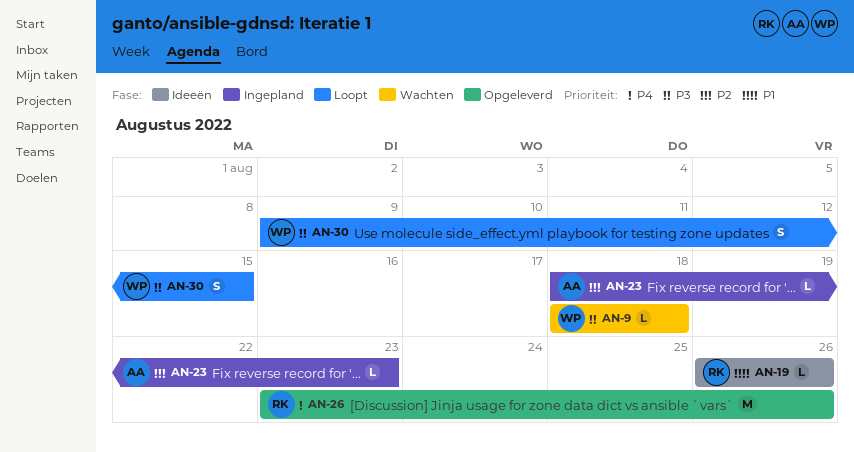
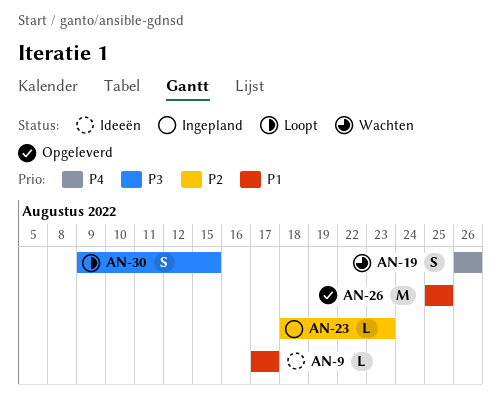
AN-9, status: Wachten -> Ideeën
AN-9, priority: P3 -> P1
AN-9, start: Aug 18 -> Aug 17
AN-9, due: Aug 18 -> Aug 17
AN-19, status: Ideeën -> Wachten
AN-19, priority: P1 -> P4
AN-19, estimate: L -> S
AN-26, priority: P4 -> P1
AN-26, start: Aug 23 -> Aug 25
AN-26, due: Aug 26 -> Aug 25

